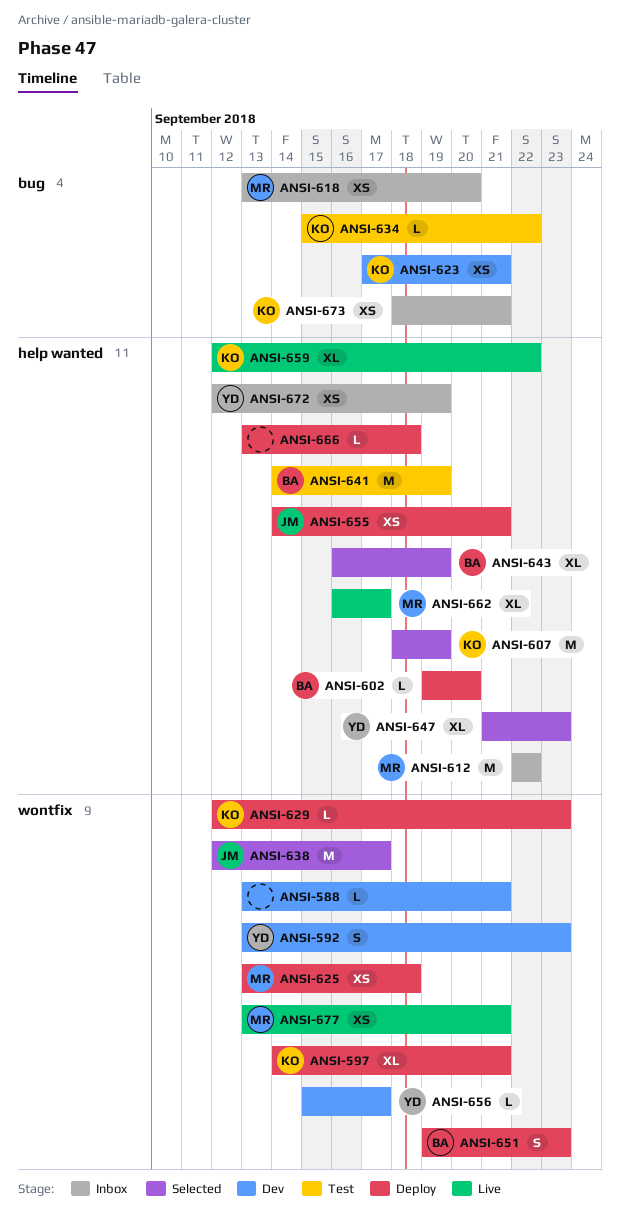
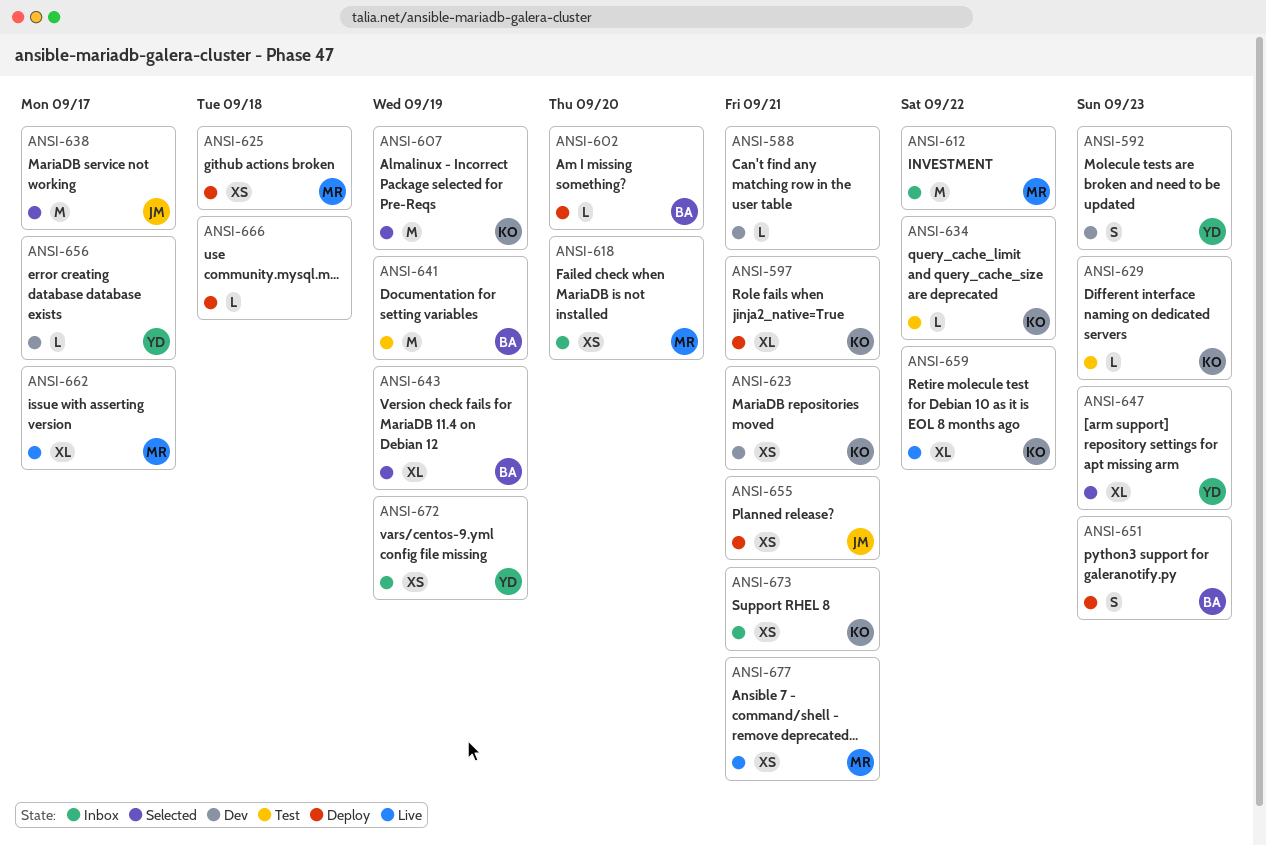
ANSI-629, status: Deploy -> Test

